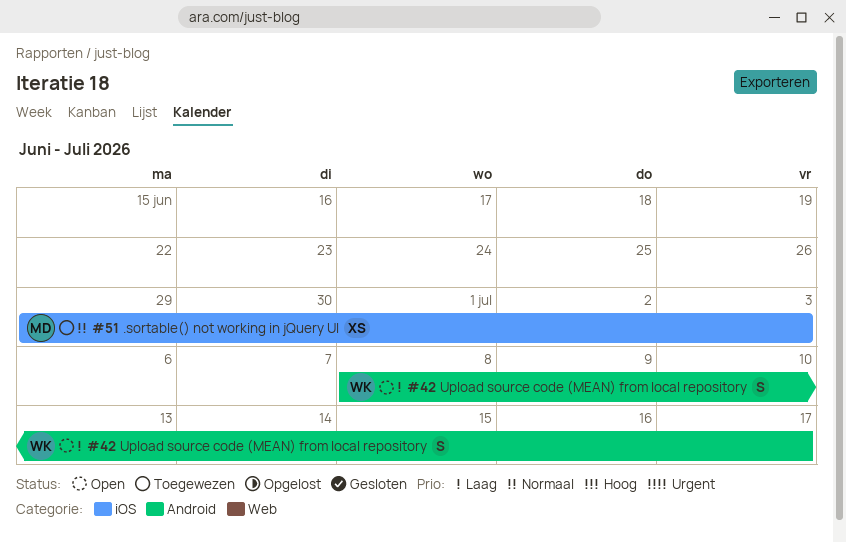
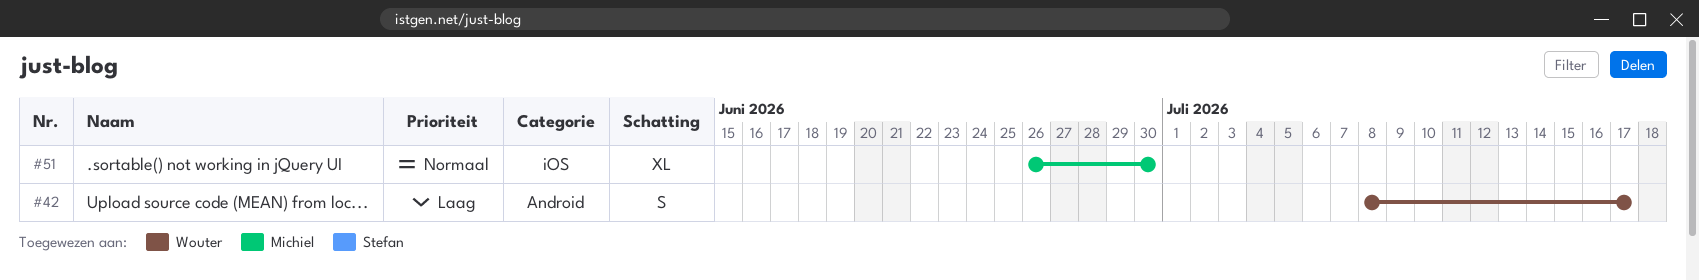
#51, estimate: XS -> XL
#51, start: Jun 29 -> Jun 26
#51, due: Jul 3 -> Jun 30

